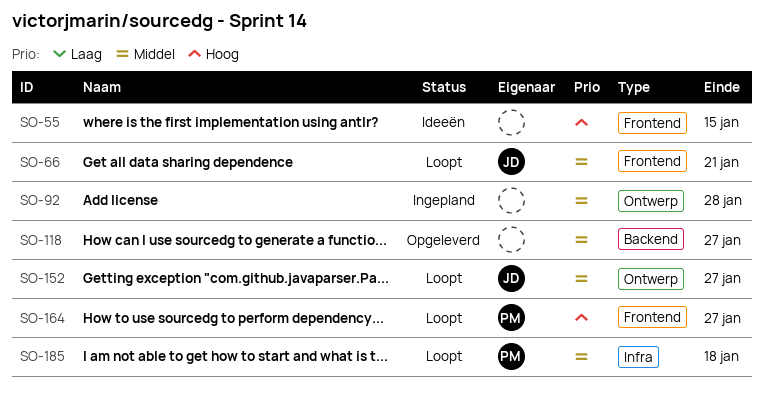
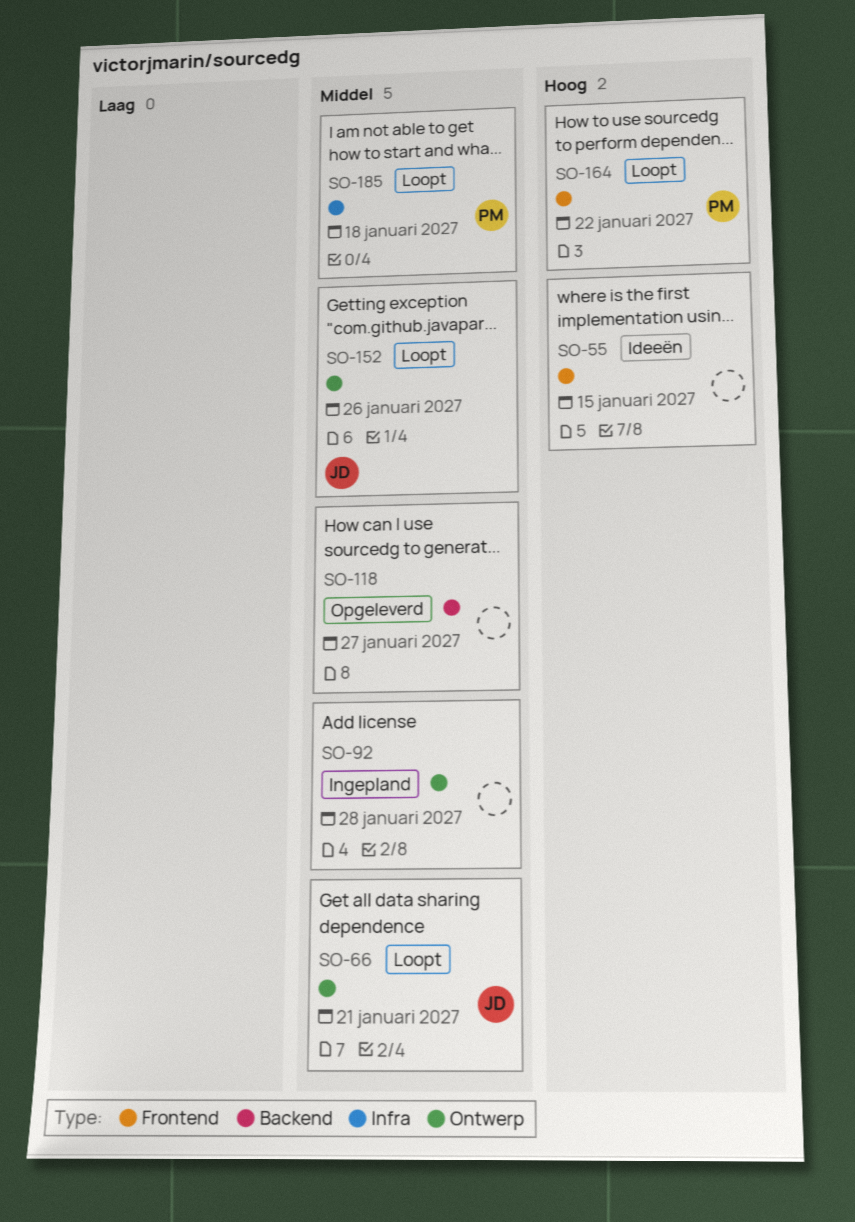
SO-66, label: Frontend -> Ontwerp
SO-152, due: Jan 27 -> Jan 26
SO-164, due: Jan 27 -> Jan 22

